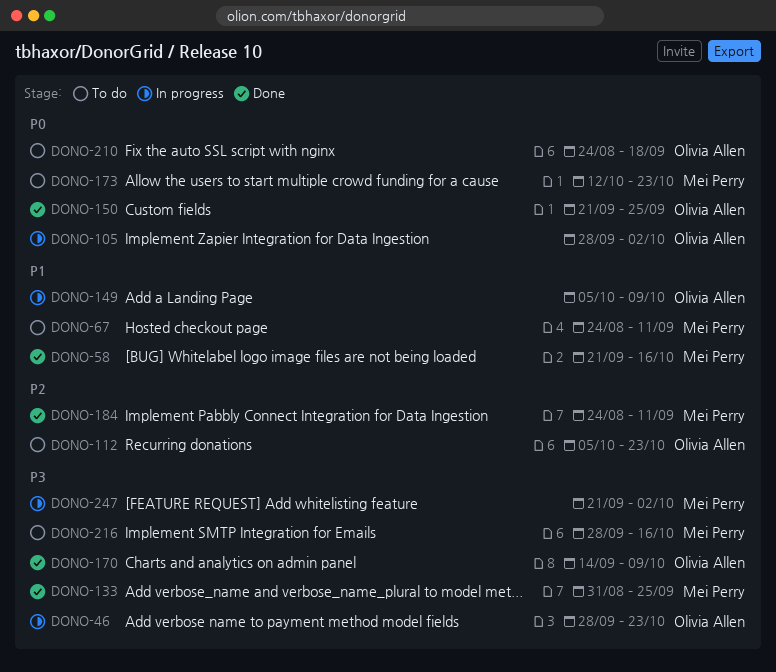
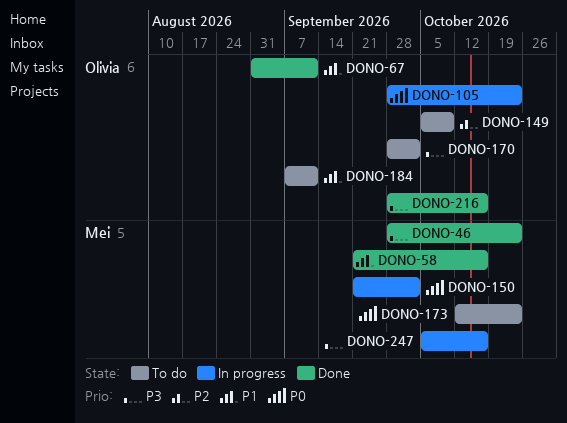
DONO-46, status: In progress -> Done
DONO-46, owner: Olivia Allen -> Mei Perry
DONO-67, status: To do -> Done
DONO-67, owner: Mei Perry -> Olivia Allen
DONO-67, start: Aug 24 -> Aug 31
DONO-105, due: Oct 2 -> Oct 23
DONO-112: present -> none
DONO-133: present -> none
DONO-149, status: In progress -> To do
DONO-149, priority: P1 -> P2
DONO-150, status: Done -> In progress
DONO-150, owner: Olivia Allen -> Mei Perry
DONO-150, due: Sep 25 -> Oct 2
DONO-170, status: Done -> To do
DONO-170, start: Sep 14 -> Sep 28
DONO-170, due: Oct 9 -> Oct 2
DONO-184, status: Done -> To do
DONO-184, owner: Mei Perry -> Olivia Allen
DONO-184, priority: P2 -> P1
DONO-184, start: Aug 24 -> Sep 7
DONO-210: present -> none
DONO-216, status: To do -> Done
DONO-216, owner: Mei Perry -> Olivia Allen
DONO-247, start: Sep 21 -> Oct 5
DONO-247, due: Oct 2 -> Oct 16

